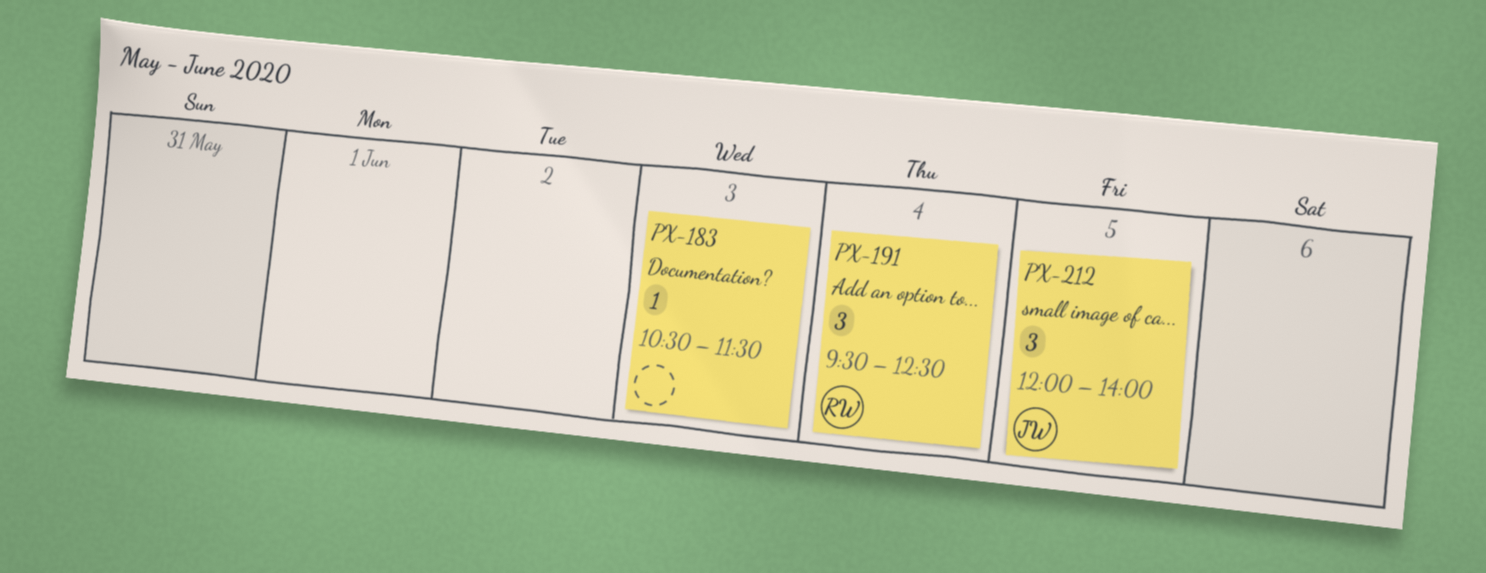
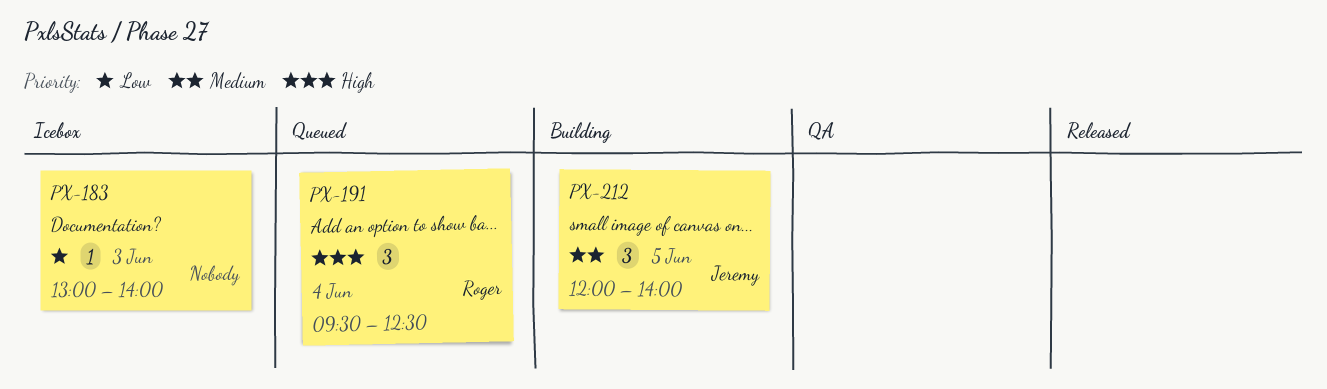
PX-183, begins: 10:30 -> 13:00
PX-183, ends: 11:30 -> 14:00

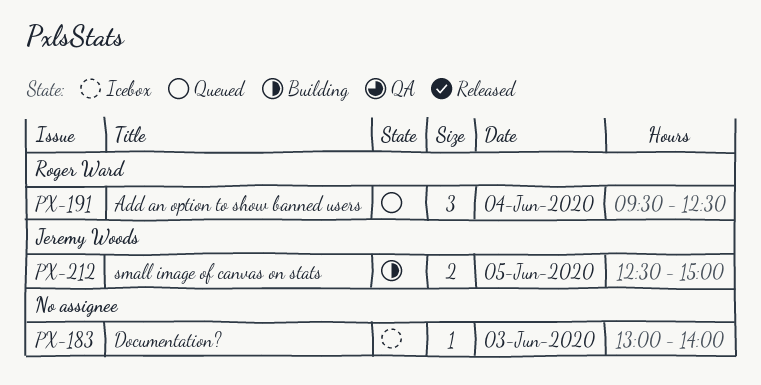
PX-212, estimate: 3 -> 2
PX-212, begins: 12:00 -> 12:30
PX-212, ends: 14:00 -> 15:00

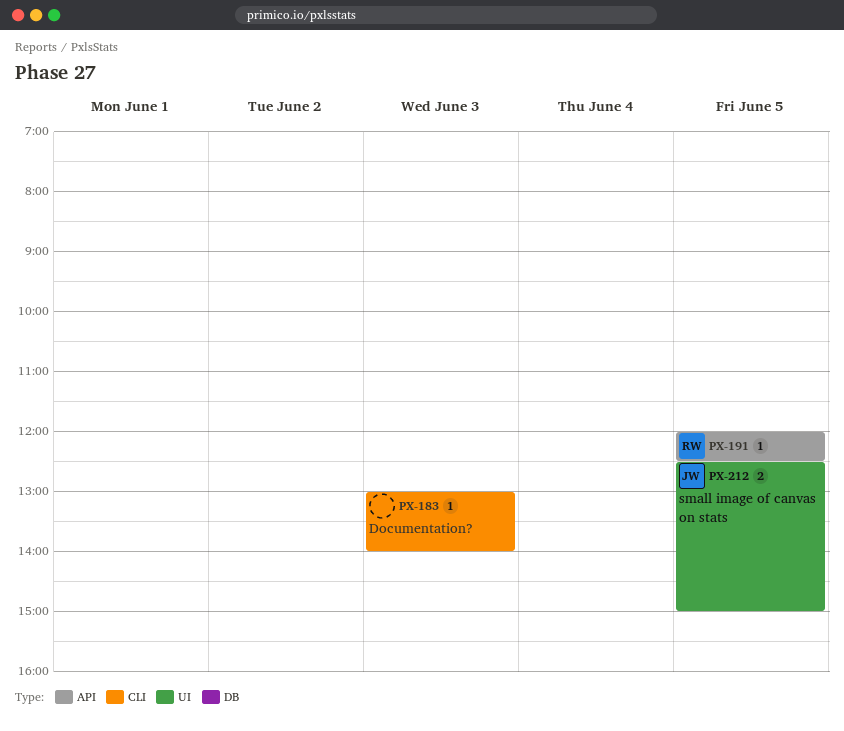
PX-191, estimate: 3 -> 1
PX-191, day: Jun 4 -> Jun 5
PX-191, begins: 09:30 -> 12:00

